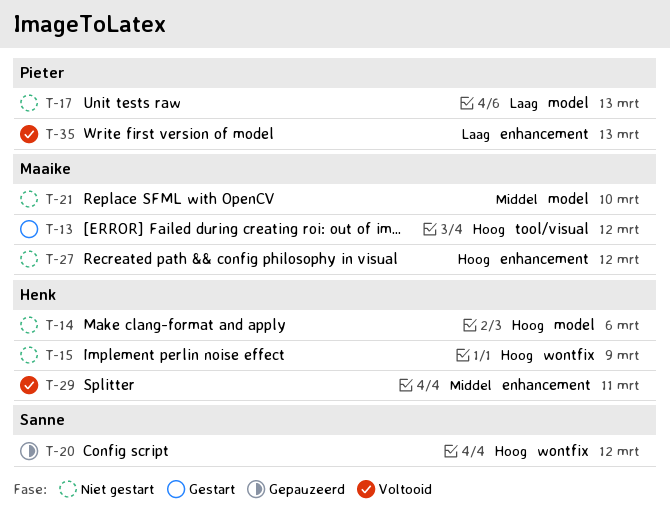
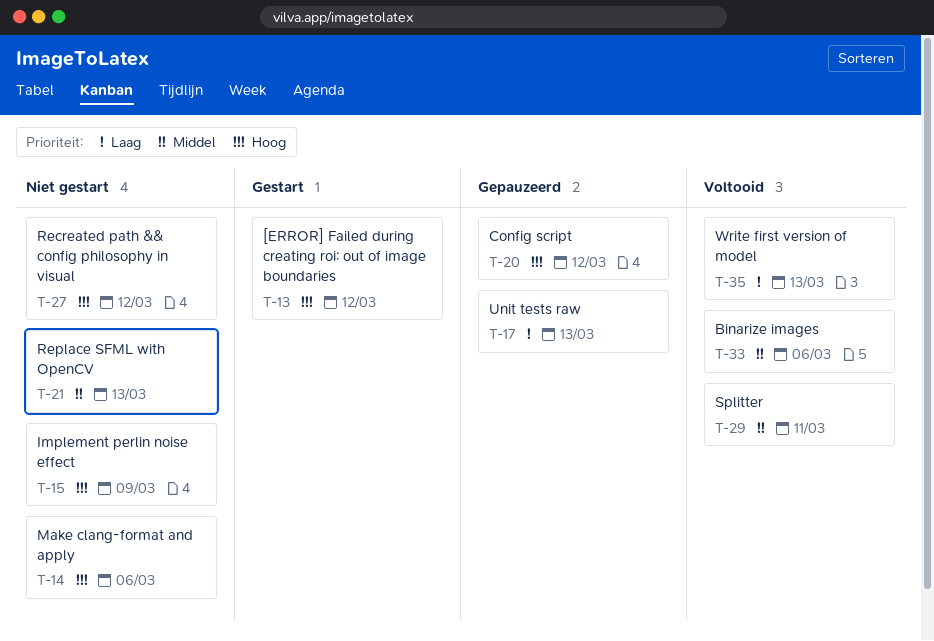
T-17, status: Niet gestart -> Gepauzeerd
T-21, due: Mar 10 -> Mar 13
T-33: none -> present

